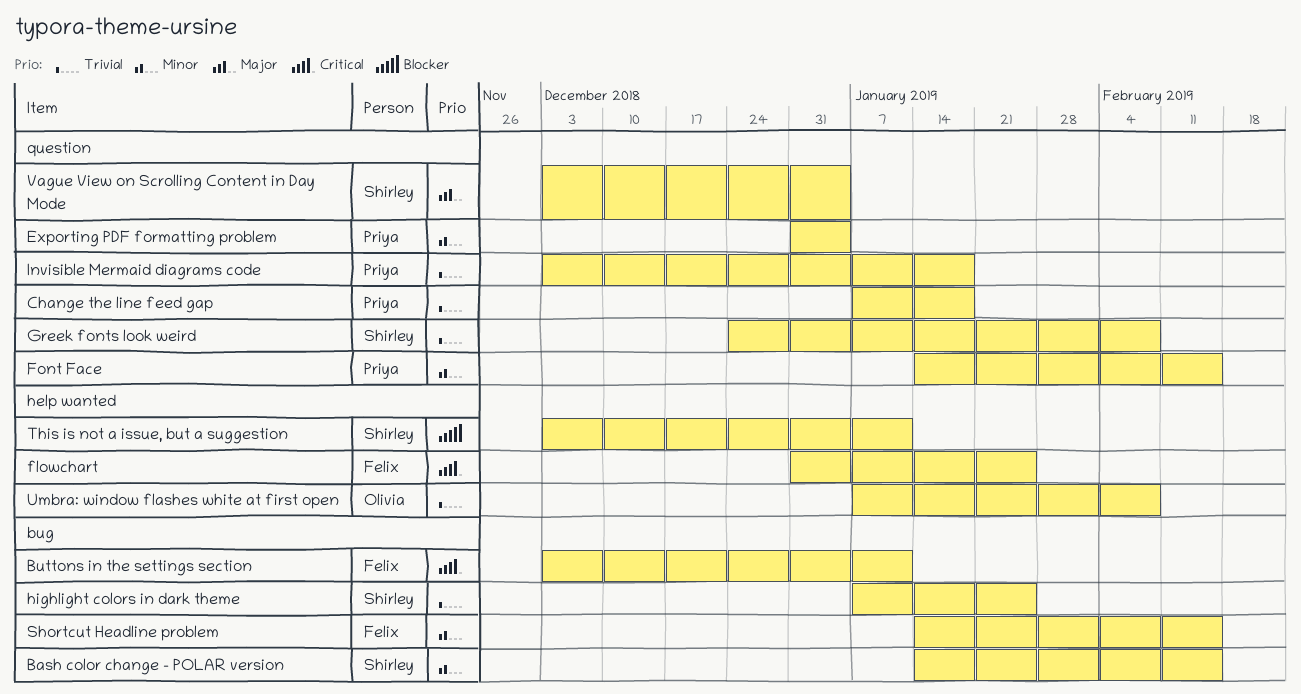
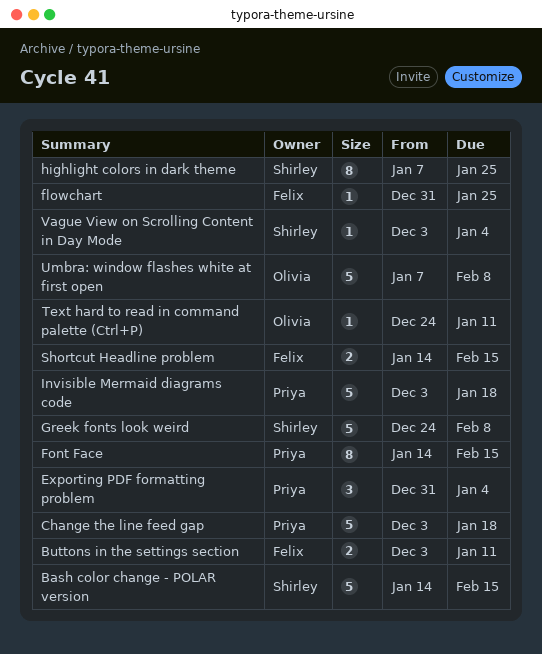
Change the line feed gap, start: Jan 7 -> Dec 3
Text hard to read in command palette (Ctrl+P): none -> present
This is not a issue, but a suggestion: present -> none

